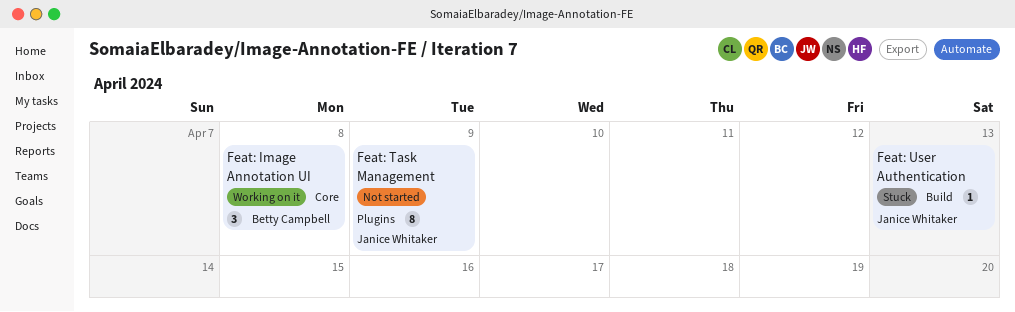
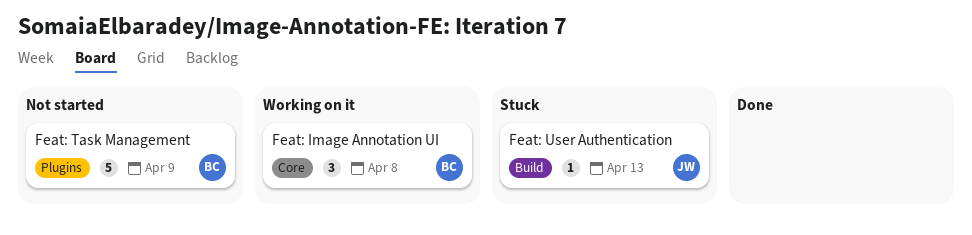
Feat: Task Management, owner: Janice Whitaker -> Betty Campbell
Feat: Task Management, estimate: 8 -> 5

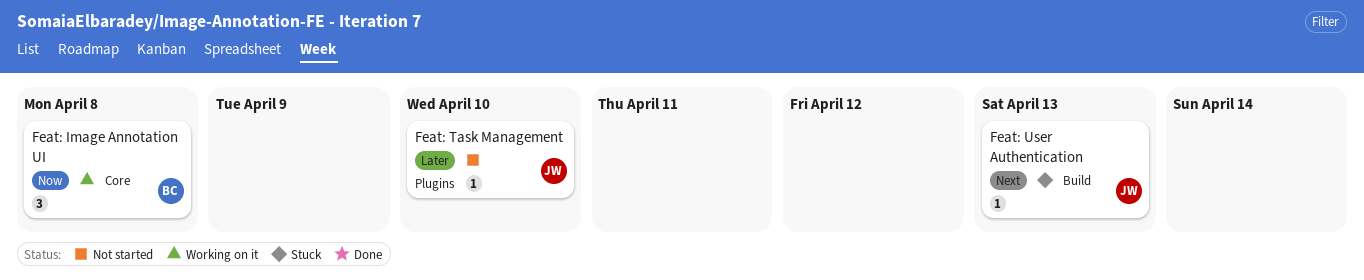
Feat: Task Management, owner: BC -> JW
Feat: Task Management, estimate: 5 -> 1
Feat: Task Management, due: Apr 9 -> Apr 10

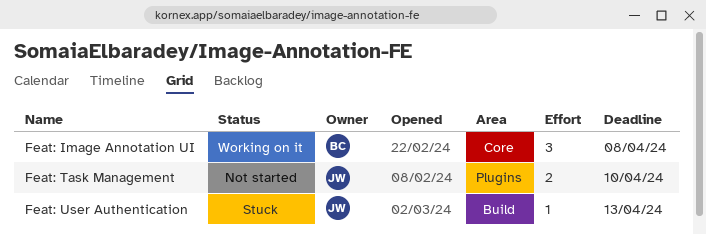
Feat: Task Management, estimate: 1 -> 2

